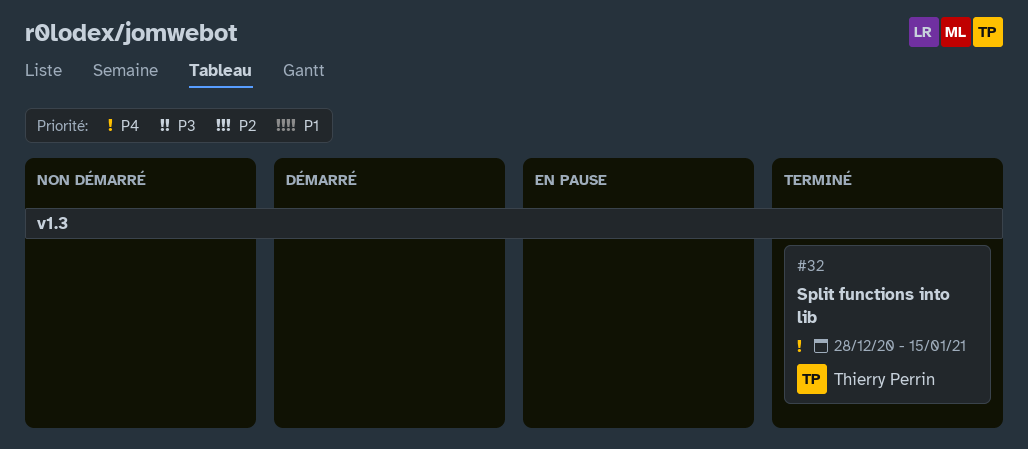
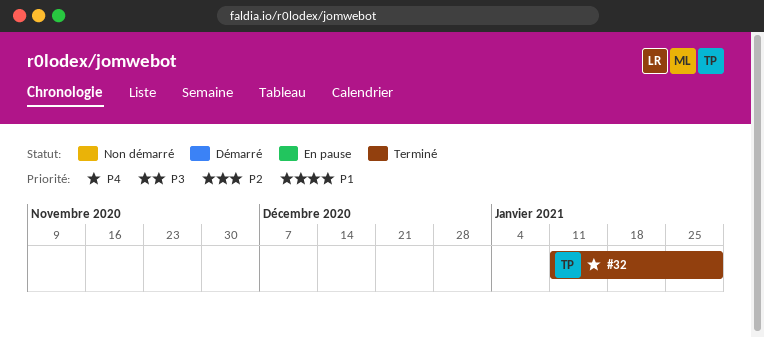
#32, start: Dec 28 -> Jan 11
#32, due: Jan 15 -> Jan 29

